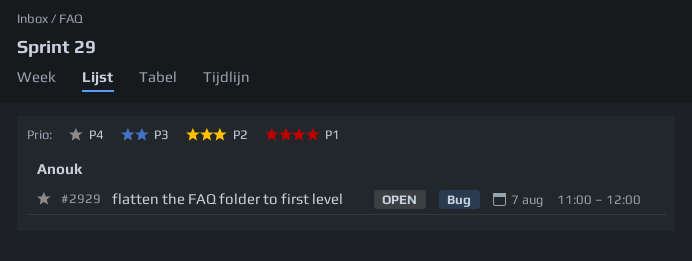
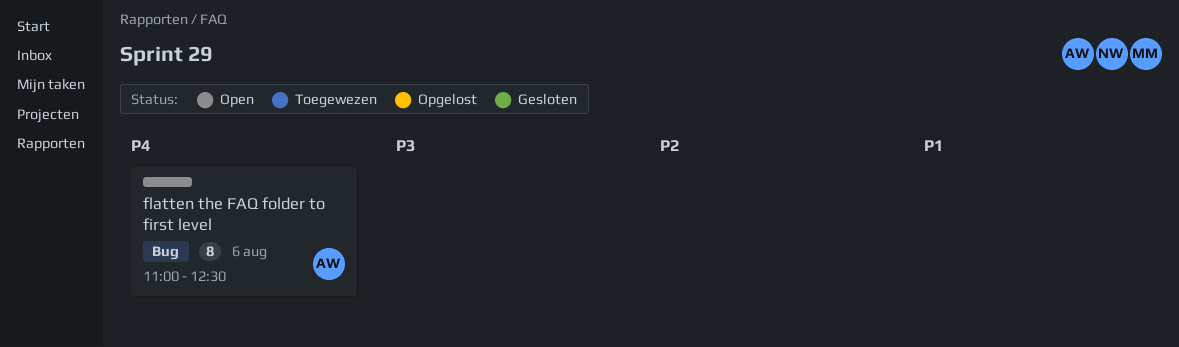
flatten the FAQ folder to first level, day: Aug 7 -> Aug 6
flatten the FAQ folder to first level, ends: 12:00 -> 12:30

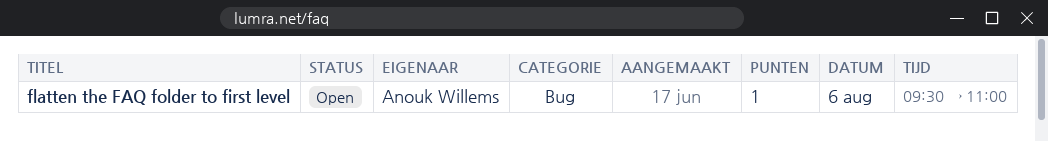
flatten the FAQ folder to first level, estimate: 8 -> 1
flatten the FAQ folder to first level, begins: 11:00 -> 09:30
flatten the FAQ folder to first level, ends: 12:30 -> 11:00

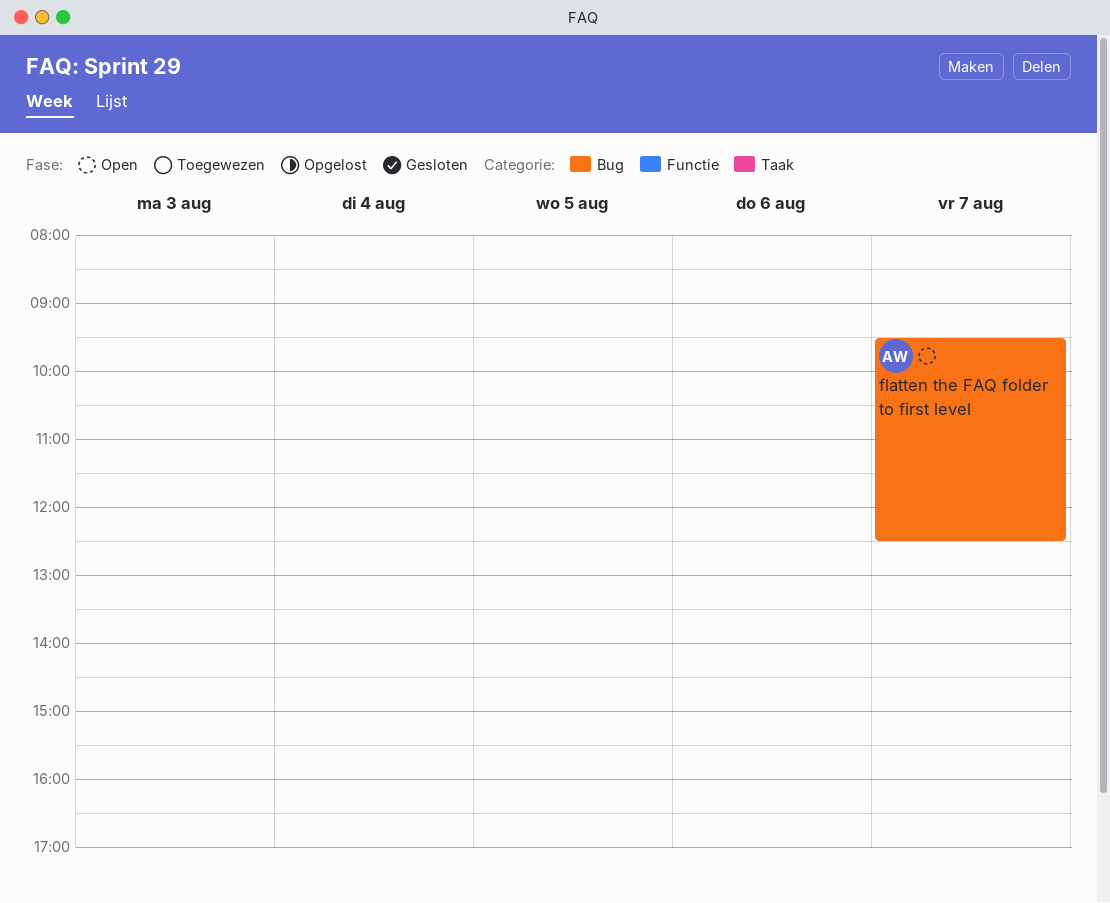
flatten the FAQ folder to first level, day: Aug 6 -> Aug 7
flatten the FAQ folder to first level, ends: 11:00 -> 12:30

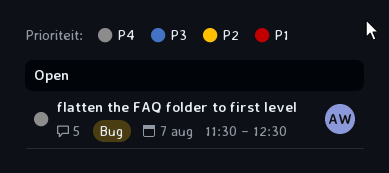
flatten the FAQ folder to first level, begins: 09:30 -> 11:30

